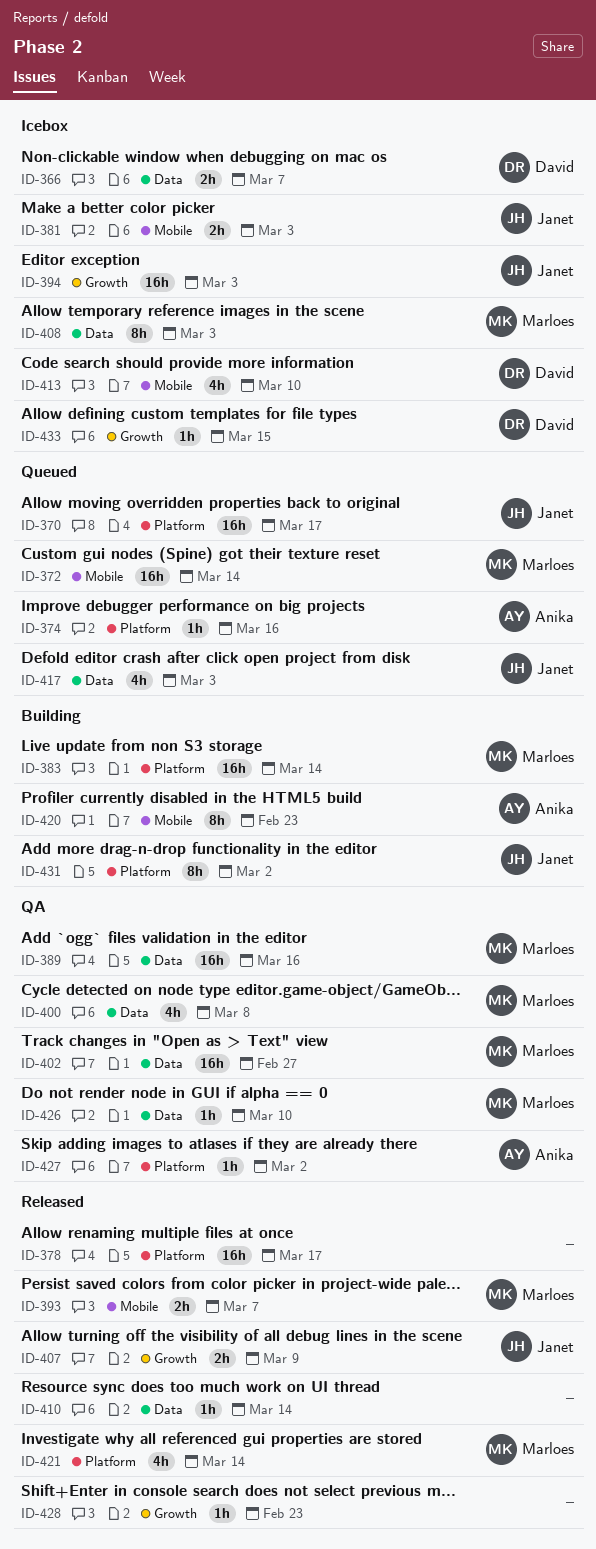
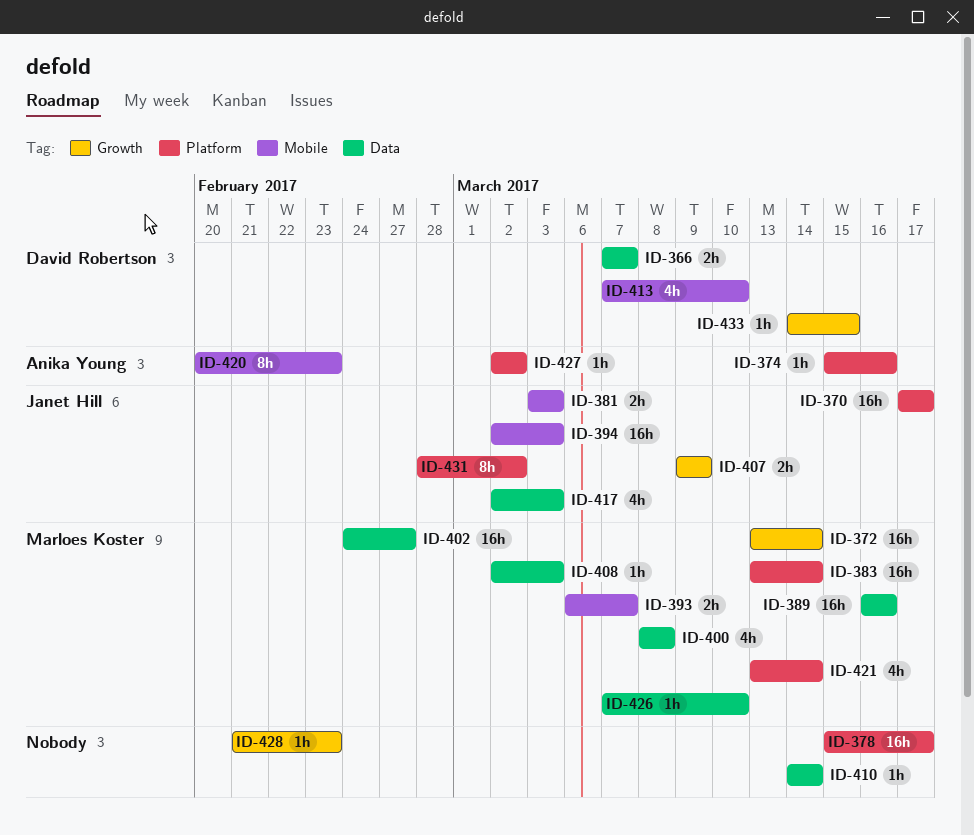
ID-372, label: Mobile -> Growth
ID-394, label: Growth -> Mobile
ID-408, estimate: 8h -> 1h

